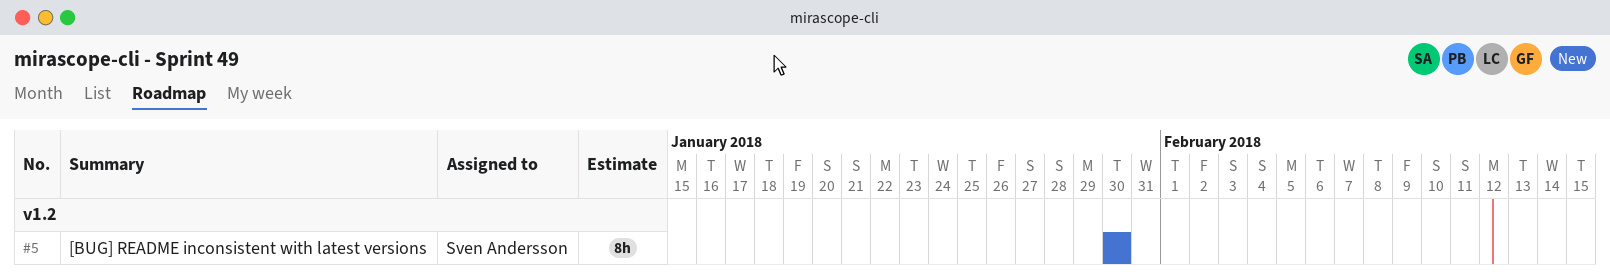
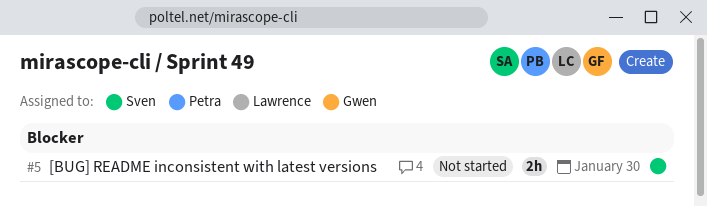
#5, estimate: 8h -> 2h

